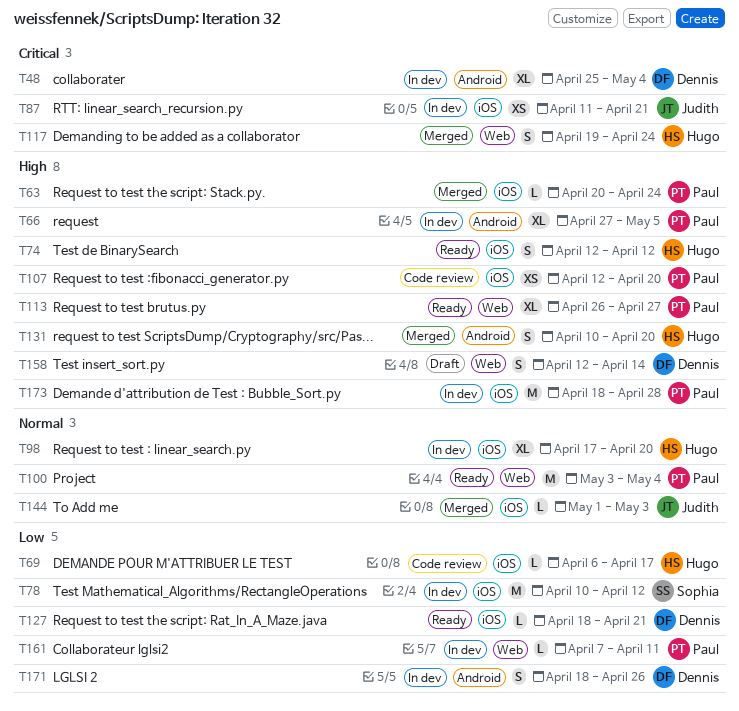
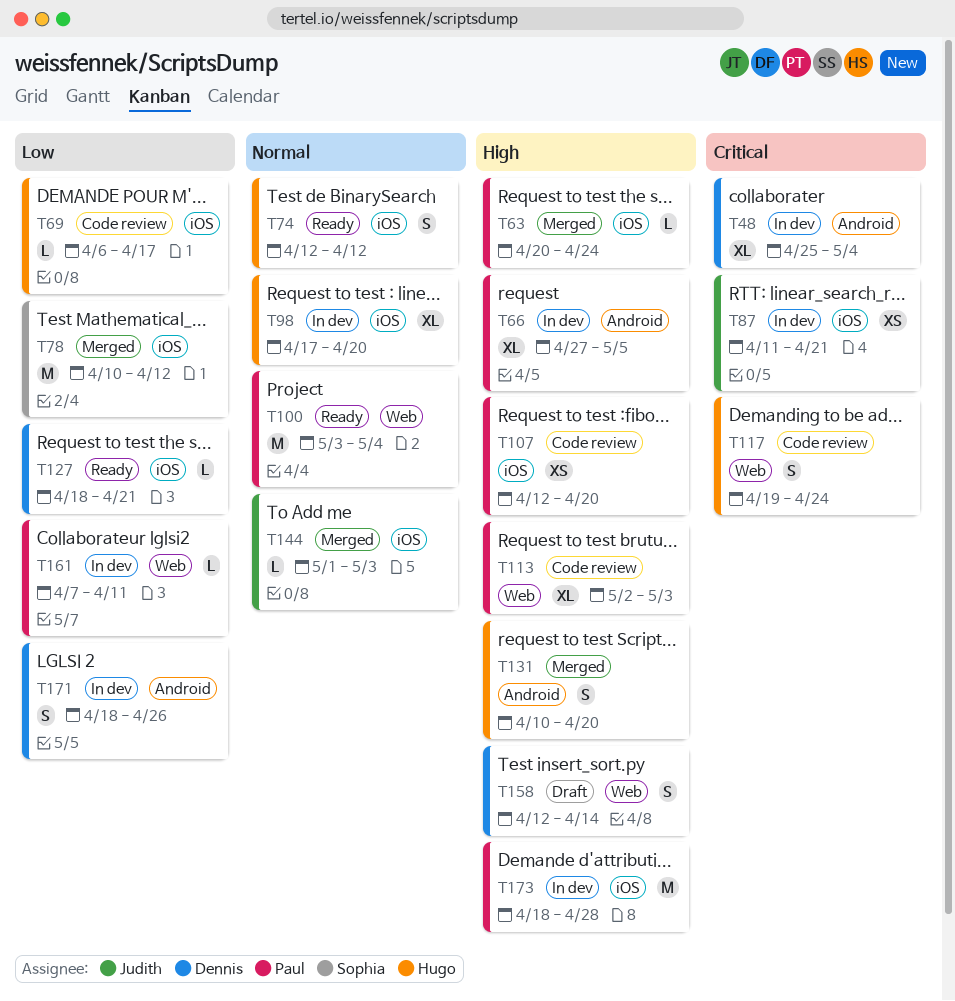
T74, priority: High -> Normal
T78, status: In dev -> Merged
T113, status: Ready -> Code review
T113, start: Apr 26 -> May 2
T113, due: Apr 27 -> May 3
T117, status: Merged -> Code review

